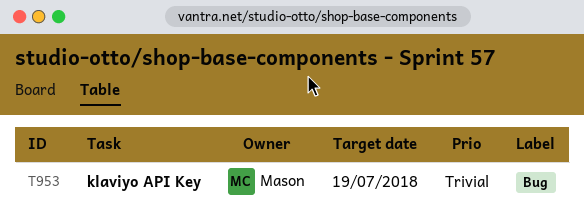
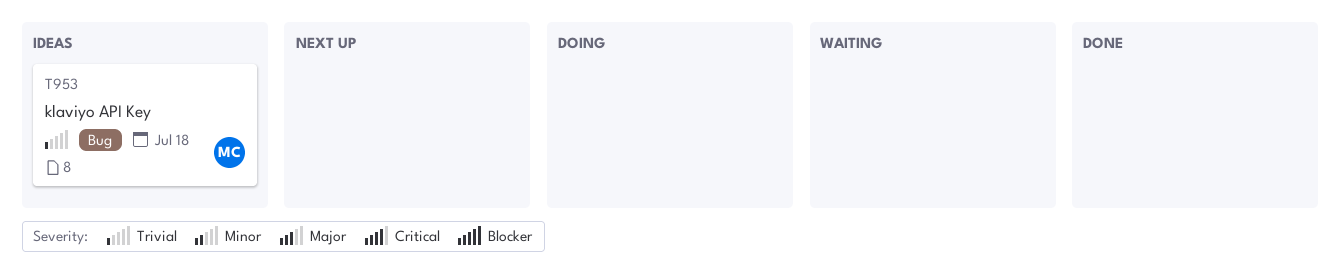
T953, due: Jul 19 -> Jul 18

